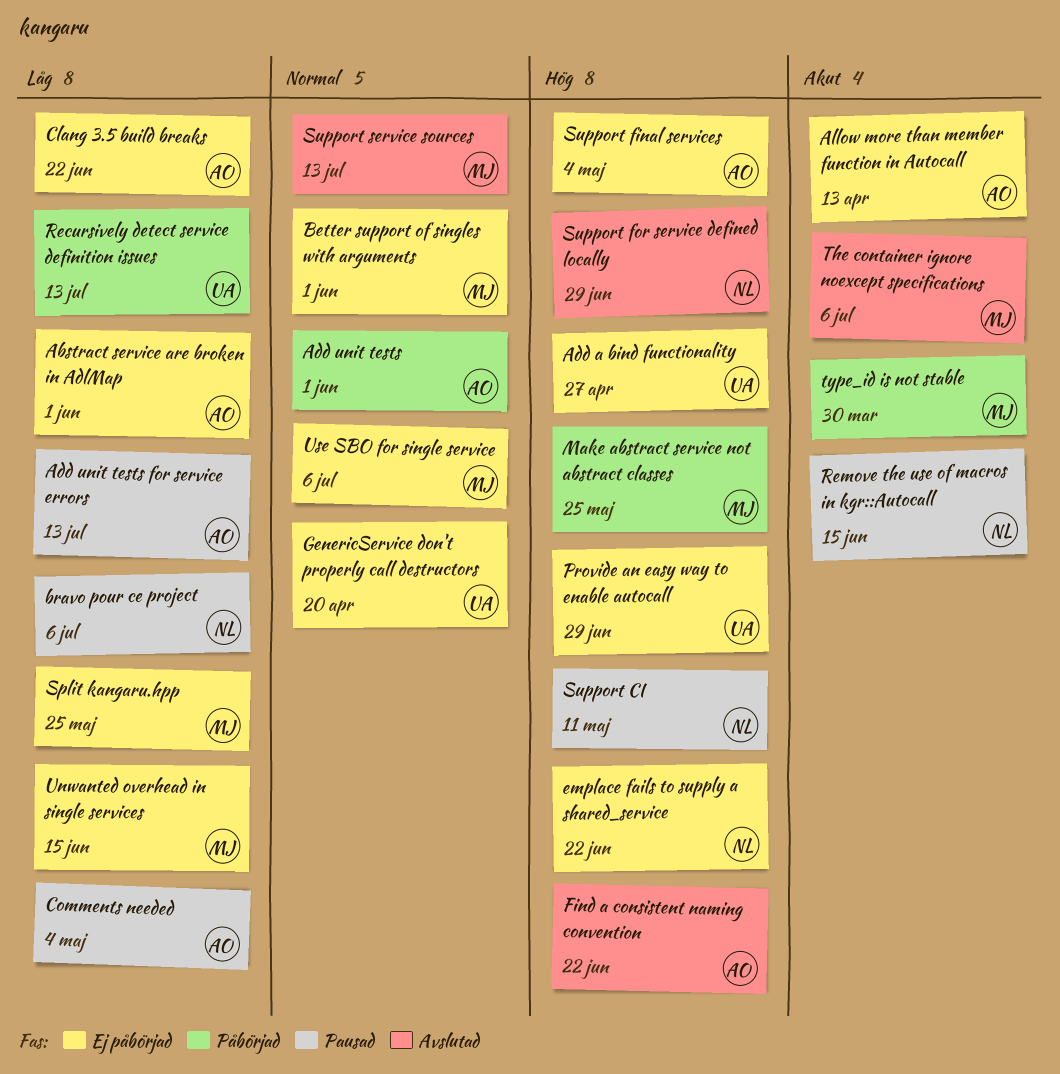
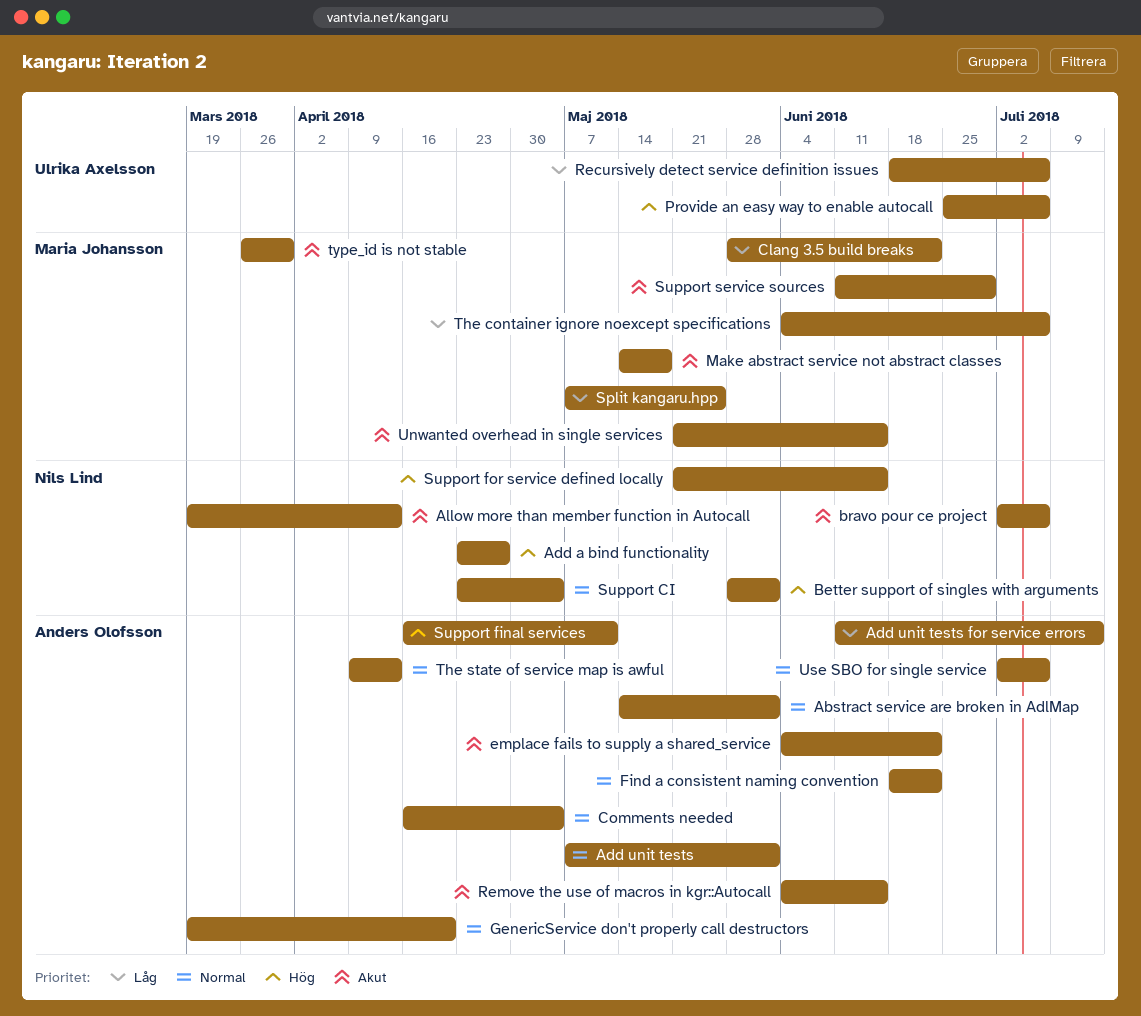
Abstract service are broken in AdlMap, priority: Låg -> Normal
Add a bind functionality, owner: Ulrika Axelsson -> Nils Lind
Allow more than member function in Autocall, owner: Anders Olofsson -> Nils Lind
Better support of singles with arguments, owner: Maria Johansson -> Nils Lind
Better support of singles with arguments, priority: Normal -> Hög
bravo pour ce project, priority: Låg -> Akut
Clang 3.5 build breaks, owner: Anders Olofsson -> Maria Johansson
Comments needed, priority: Låg -> Normal
emplace fails to supply a shared_service, owner: Nils Lind -> Anders Olofsson
emplace fails to supply a shared_service, priority: Hög -> Akut
Find a consistent naming convention, priority: Hög -> Normal
GenericService don't properly call destructors, owner: Ulrika Axelsson -> Anders Olofsson
Make abstract service not abstract classes, priority: Hög -> Akut
Make abstract service not abstract classes, due: May 25 -> May 18
Provide an easy way to enable autocall, due: Jun 29 -> Jul 6
Recursively detect service definition issues, due: Jul 13 -> Jul 6
Remove the use of macros in kgr::Autocall, owner: Nils Lind -> Anders Olofsson
Support CI, priority: Hög -> Normal
Support CI, due: May 11 -> May 4
Support final services, due: May 4 -> May 11
Support for service defined locally, due: Jun 29 -> Jun 15
Support service sources, priority: Normal -> Akut
Support service sources, due: Jul 13 -> Jun 29
The container ignore noexcept specifications, priority: Akut -> Låg
The state of service map is awful: none -> present
Unwanted overhead in single services, priority: Låg -> Akut
Use SBO for single service, owner: Maria Johansson -> Anders Olofsson

